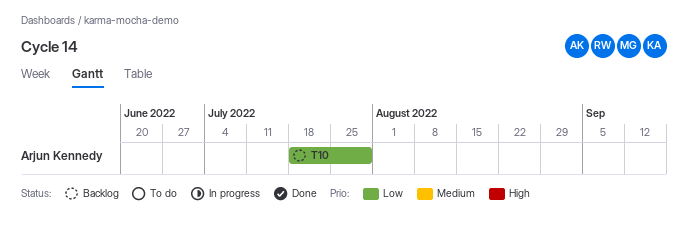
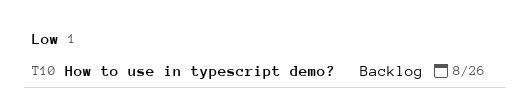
T10, due: Jul 29 -> Aug 26

